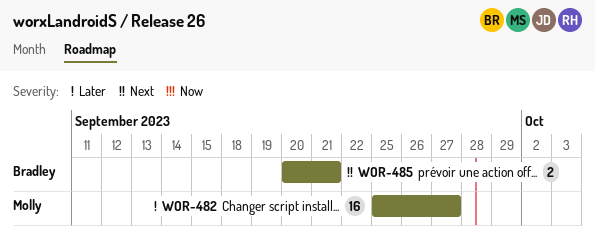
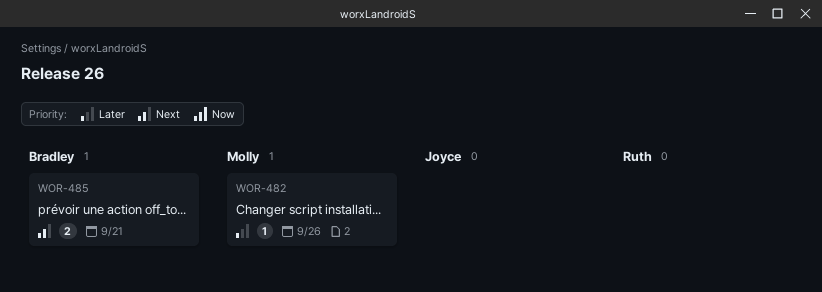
WOR-482, estimate: 16 -> 1
WOR-482, due: Sep 27 -> Sep 26

